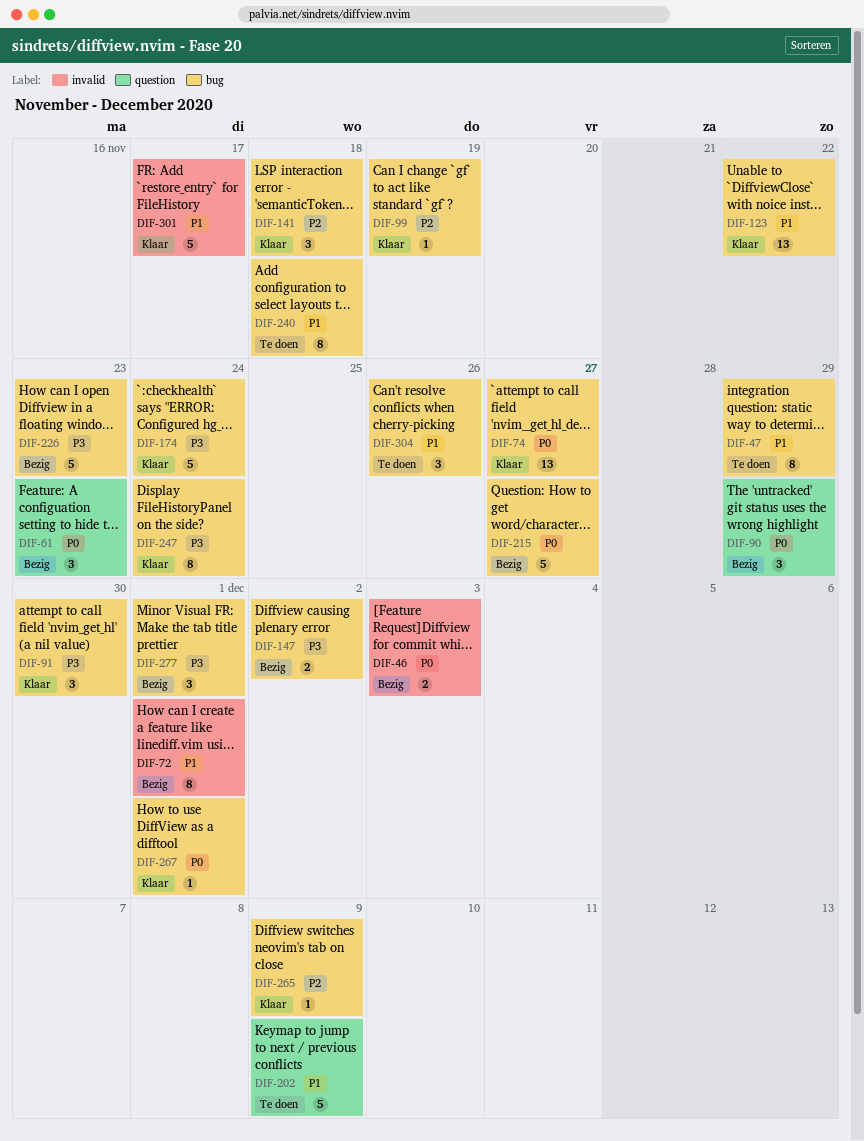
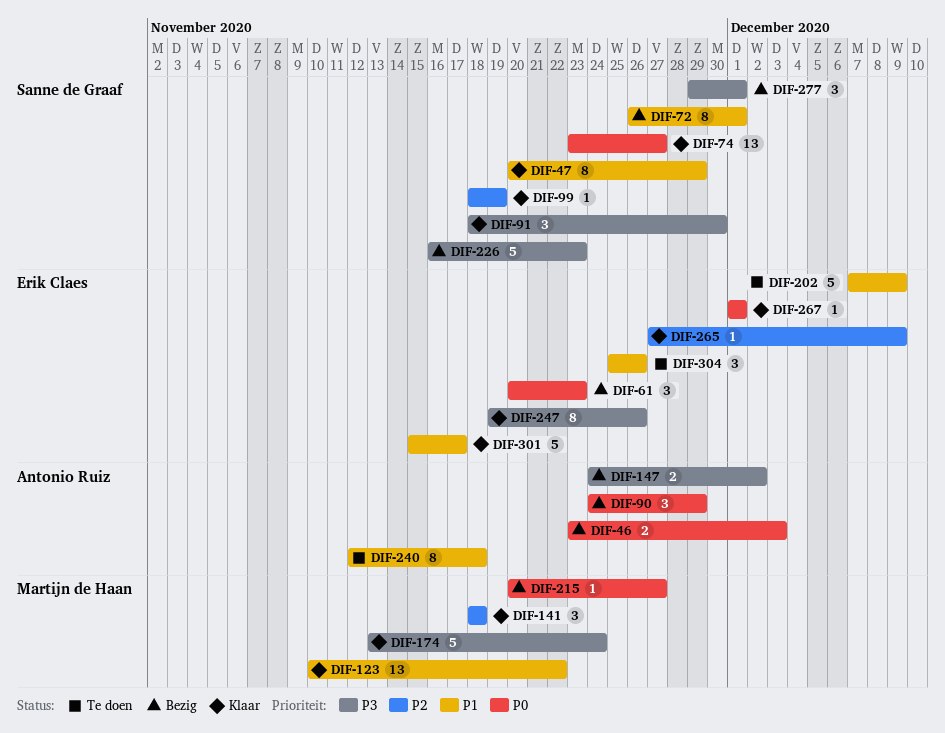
DIF-47, status: Te doen -> Klaar
DIF-215, estimate: 5 -> 1
DIF-247, due: Nov 24 -> Nov 26

